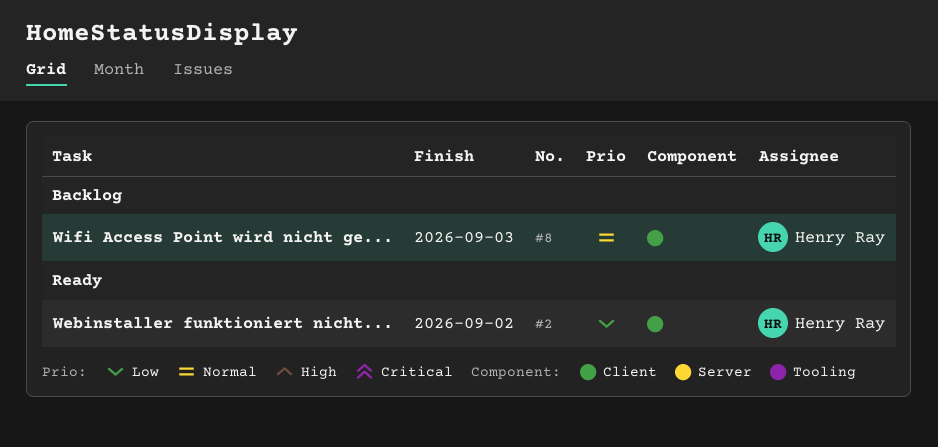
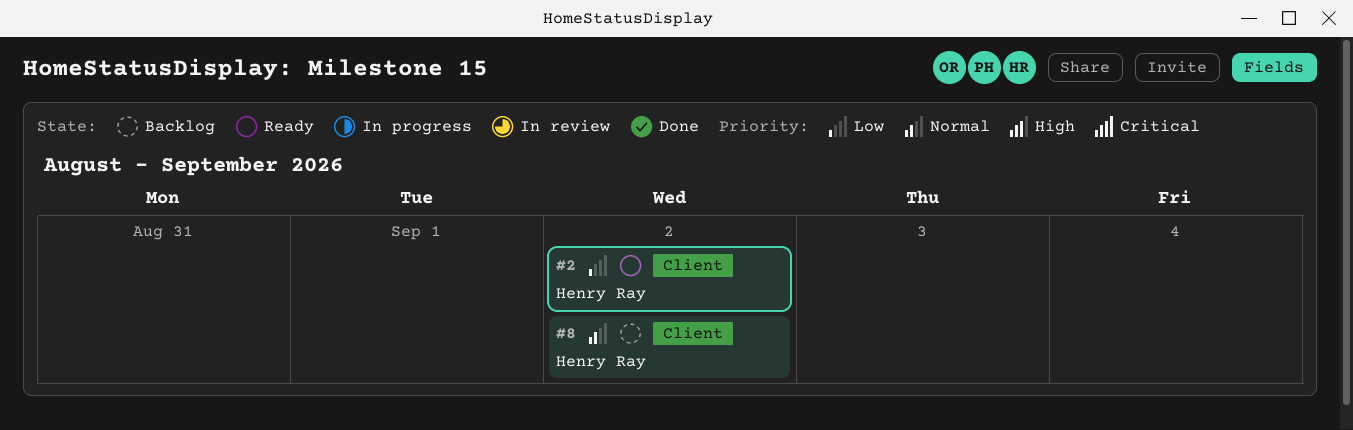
#8, due: Sep 3 -> Sep 2

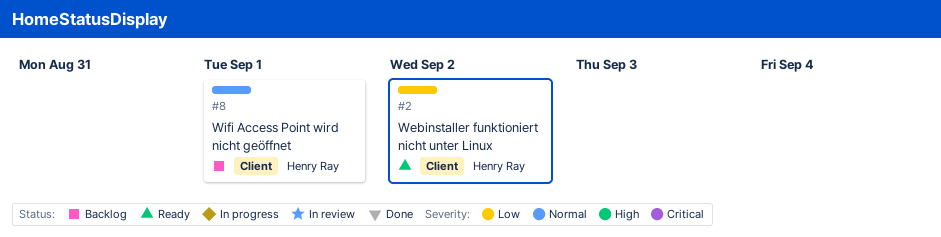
#8, due: Sep 2 -> Sep 1

